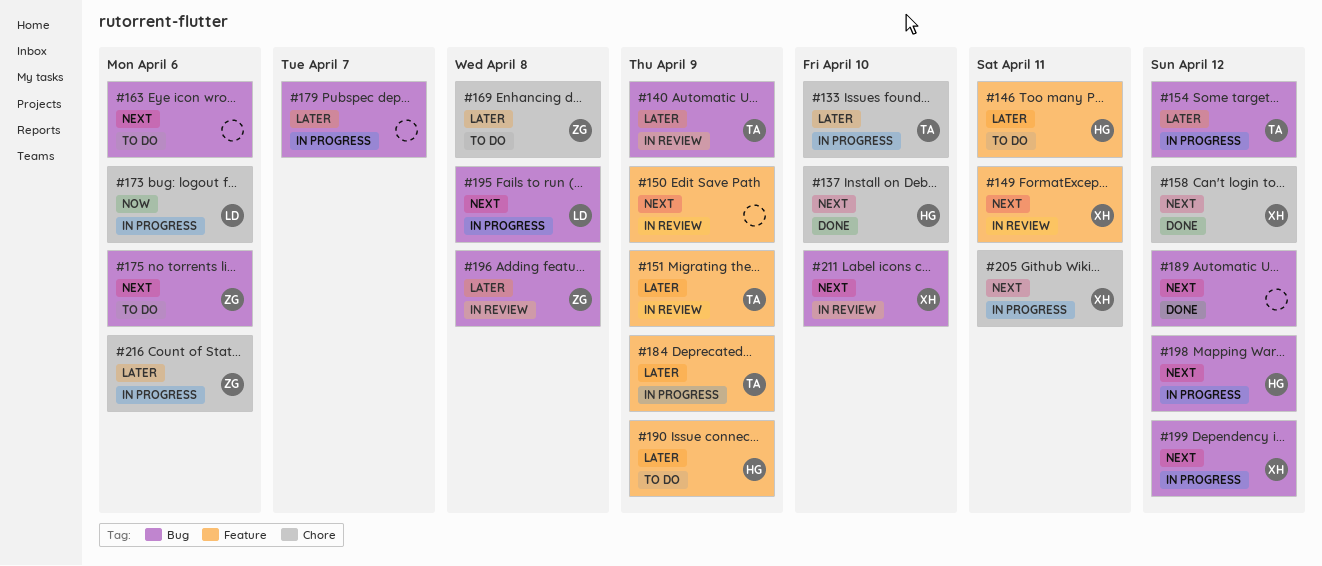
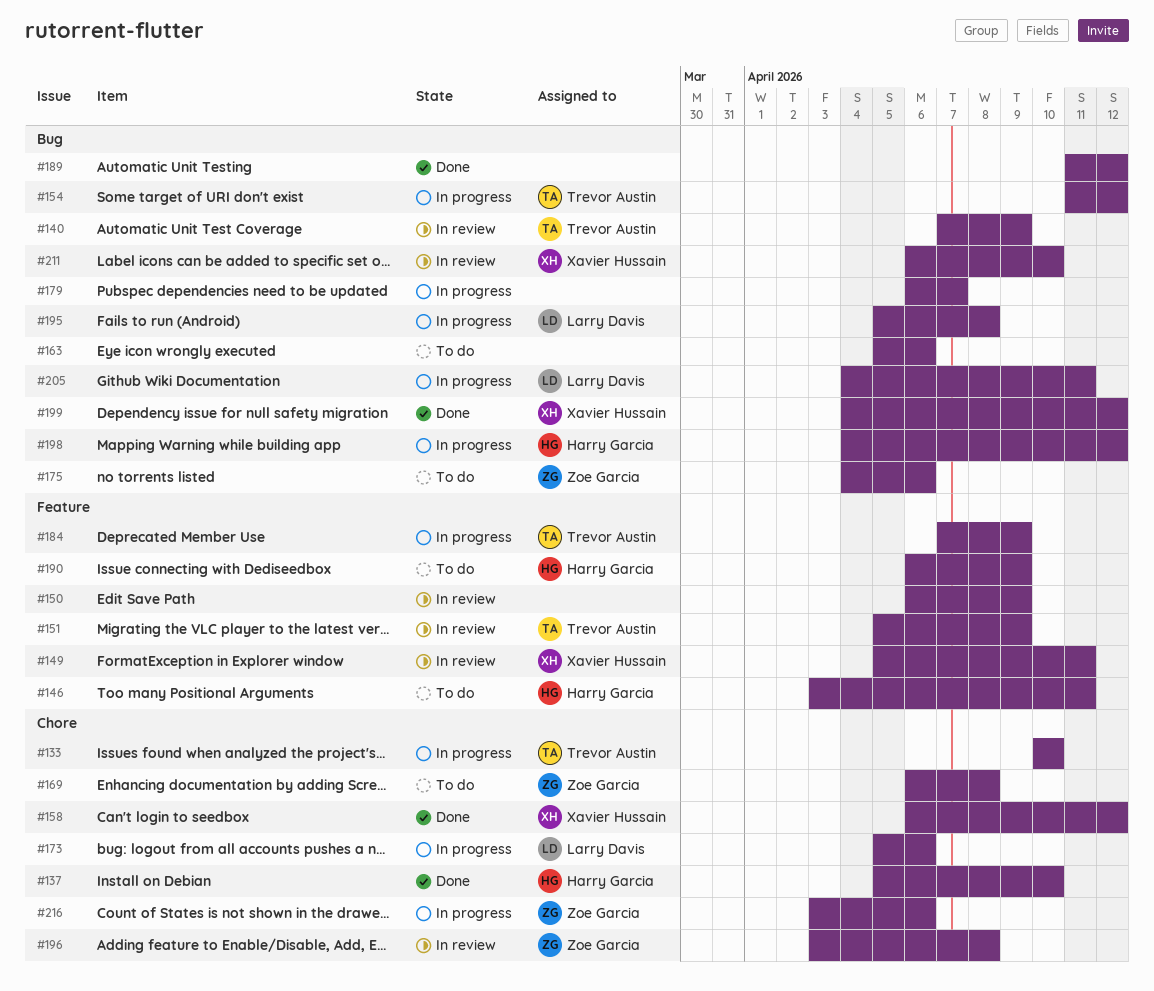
#196, label: Bug -> Chore
#199, status: In progress -> Done
#205, owner: Xavier Hussain -> Larry Davis
#205, label: Chore -> Bug

